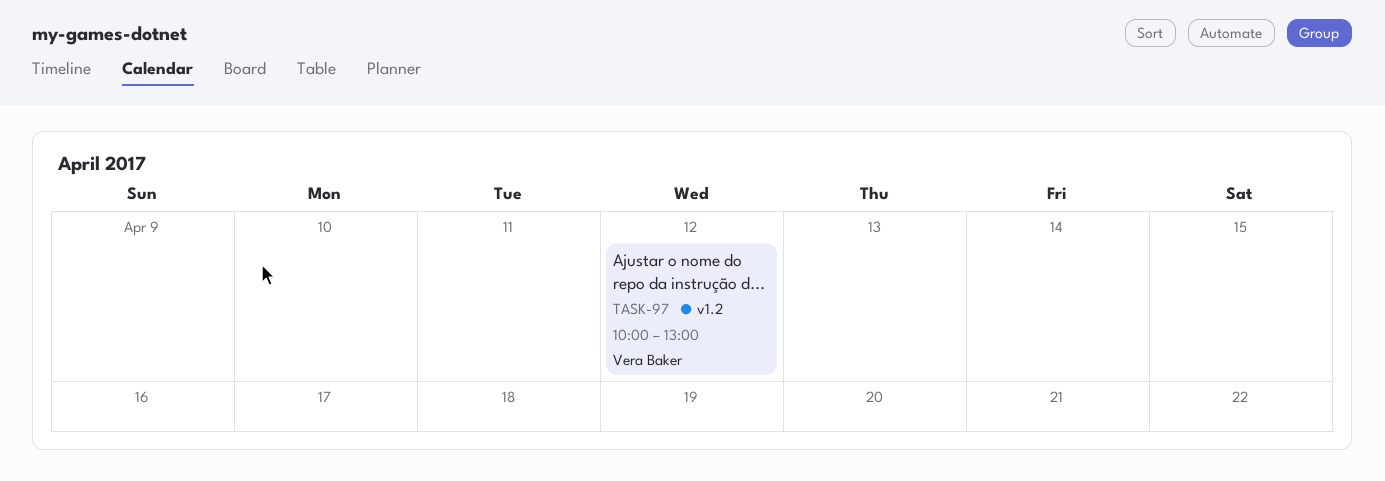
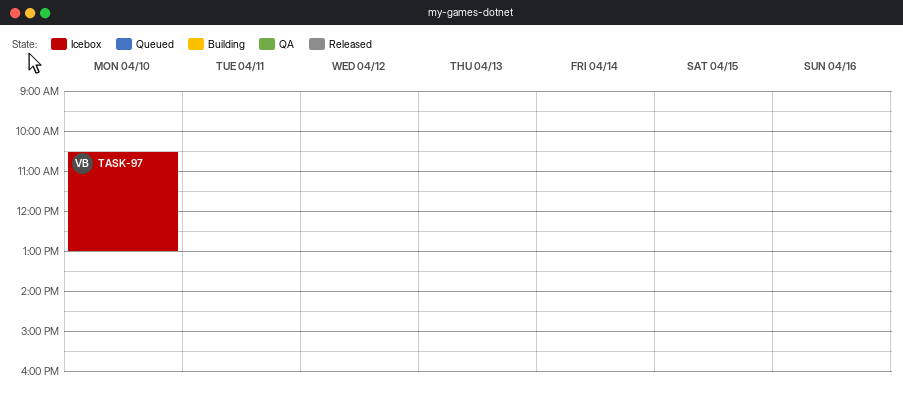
TASK-97, day: Apr 12 -> Apr 10
TASK-97, begins: 10:00 -> 10:30

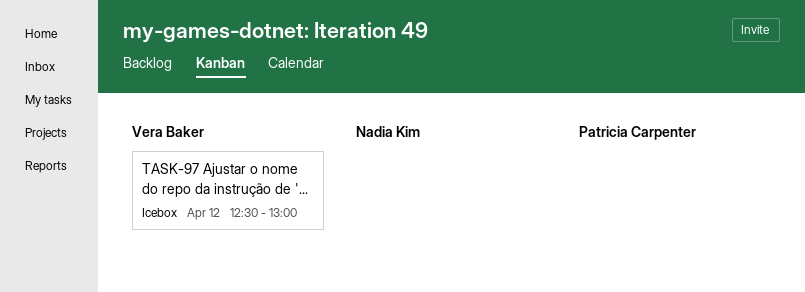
TASK-97, day: Apr 10 -> Apr 12
TASK-97, begins: 10:30 -> 12:30

